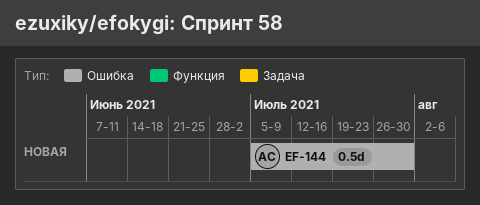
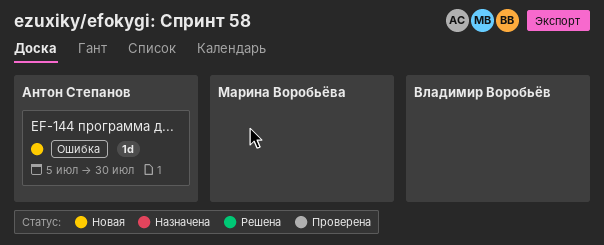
EF-144, estimate: 0.5d -> 1d

